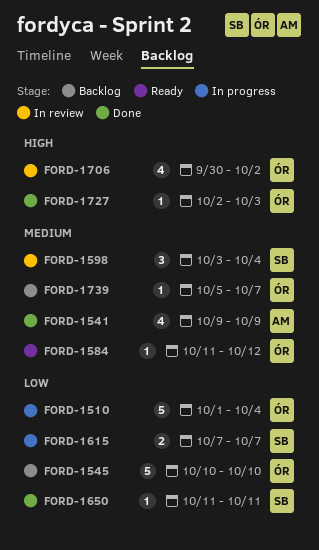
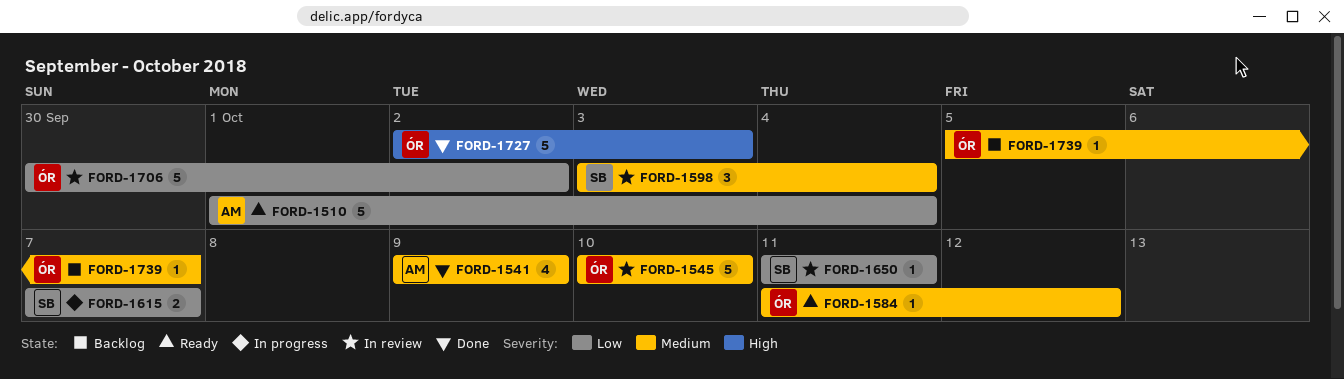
FORD-1510, status: In progress -> Ready
FORD-1510, owner: ÓR -> AM
FORD-1545, status: Backlog -> In review
FORD-1545, priority: Low -> Medium
FORD-1650, status: Done -> In review
FORD-1706, priority: High -> Low
FORD-1706, estimate: 4 -> 5
FORD-1727, estimate: 1 -> 5

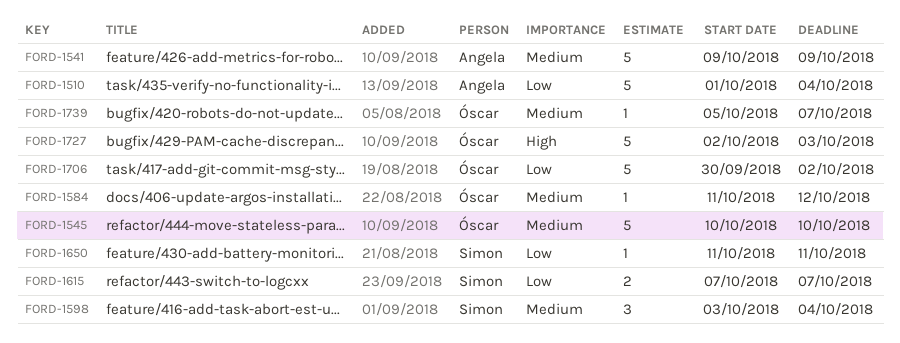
FORD-1541, estimate: 4 -> 5

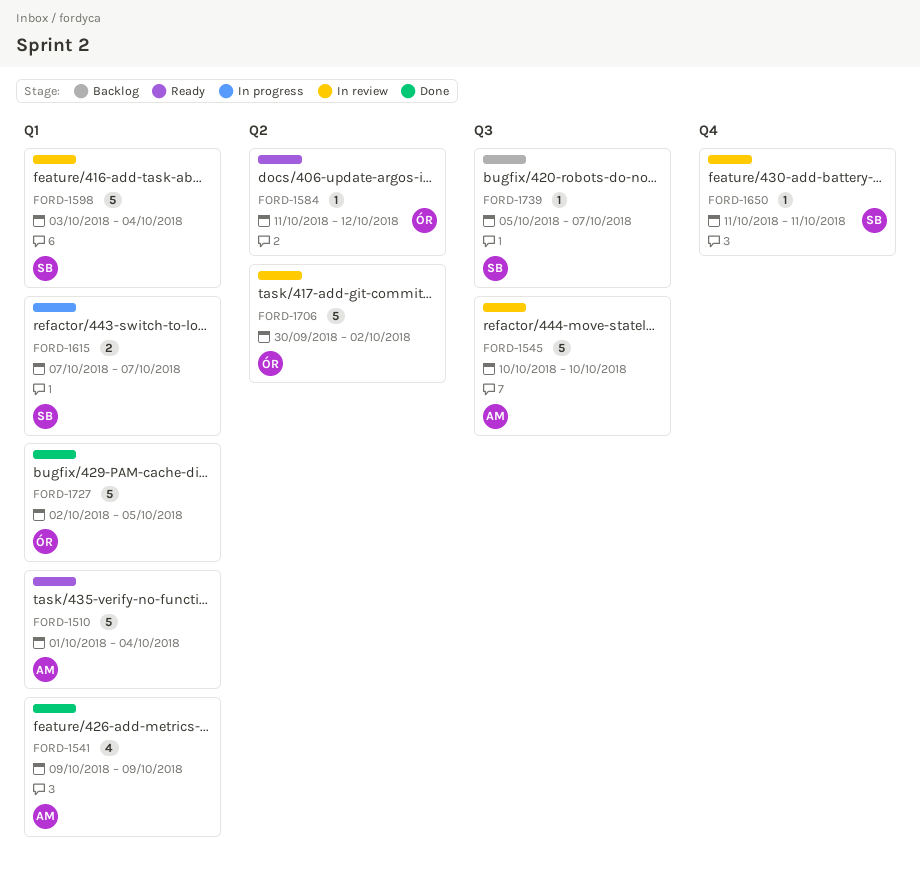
FORD-1541, estimate: 5 -> 4
FORD-1545, owner: Óscar -> Angela
FORD-1598, estimate: 3 -> 5
FORD-1727, due: Oct 3 -> Oct 5
FORD-1739, owner: Óscar -> Simon

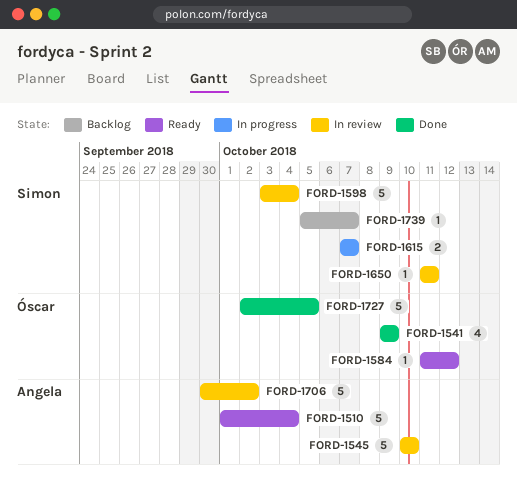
FORD-1541, owner: Angela -> Óscar
FORD-1706, owner: Óscar -> Angela

